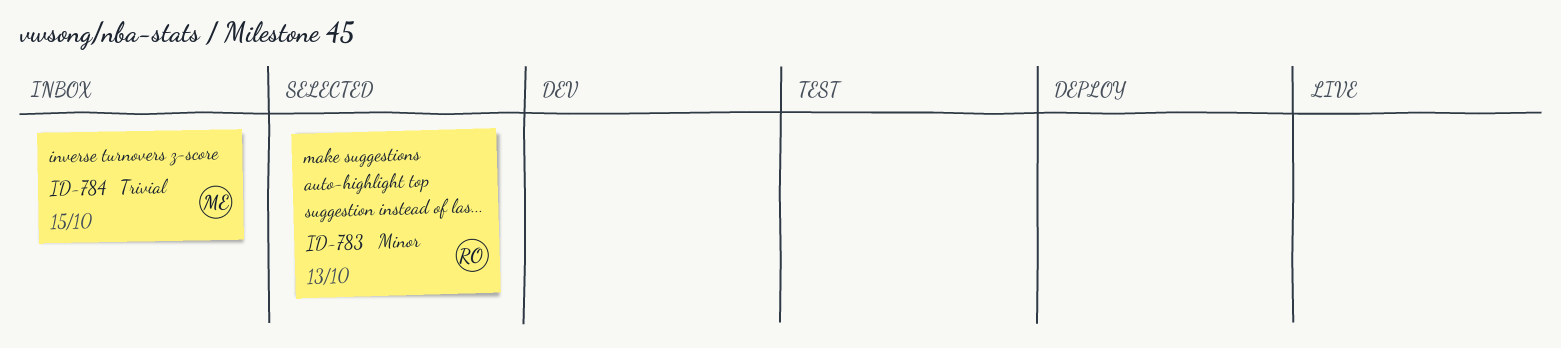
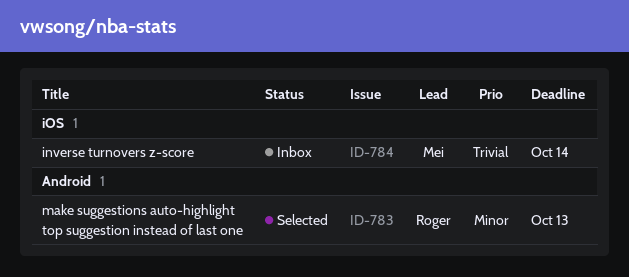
ID-784, due: Oct 15 -> Oct 14

